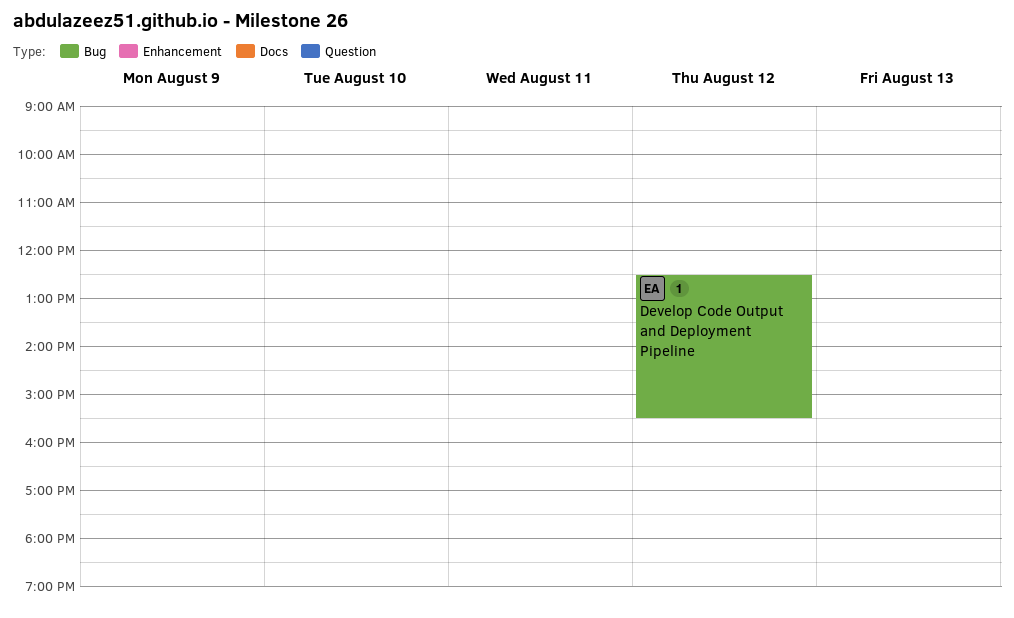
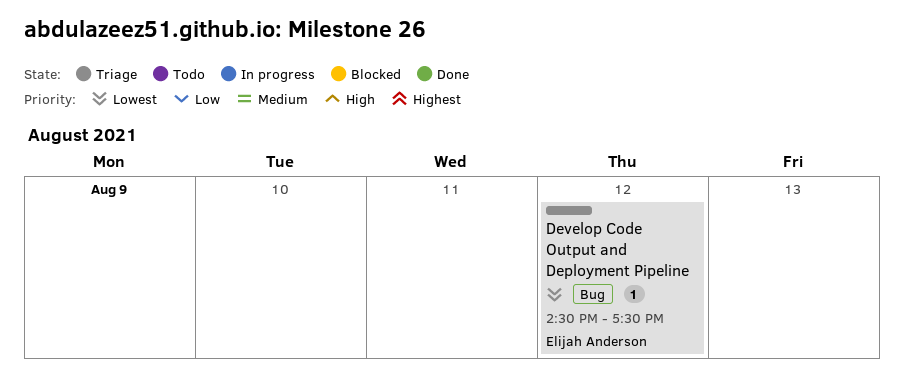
Develop Code Output and Deployment Pipeline, begins: 12:30 -> 14:30
Develop Code Output and Deployment Pipeline, ends: 15:30 -> 17:30

